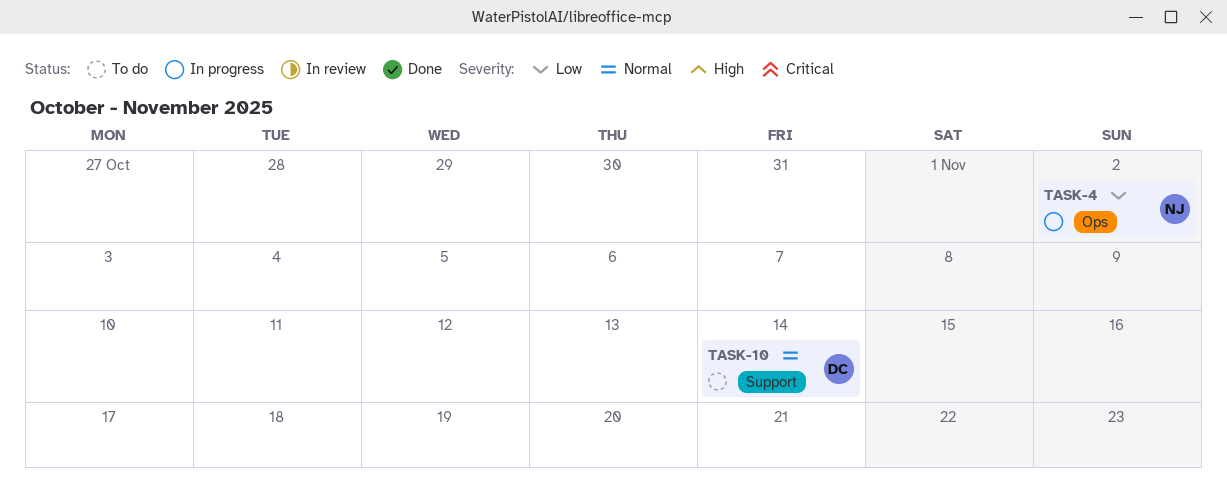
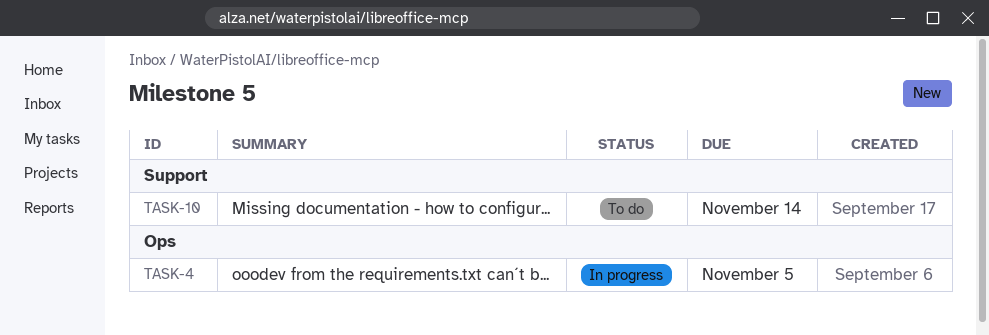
TASK-4, due: Nov 2 -> Nov 5

